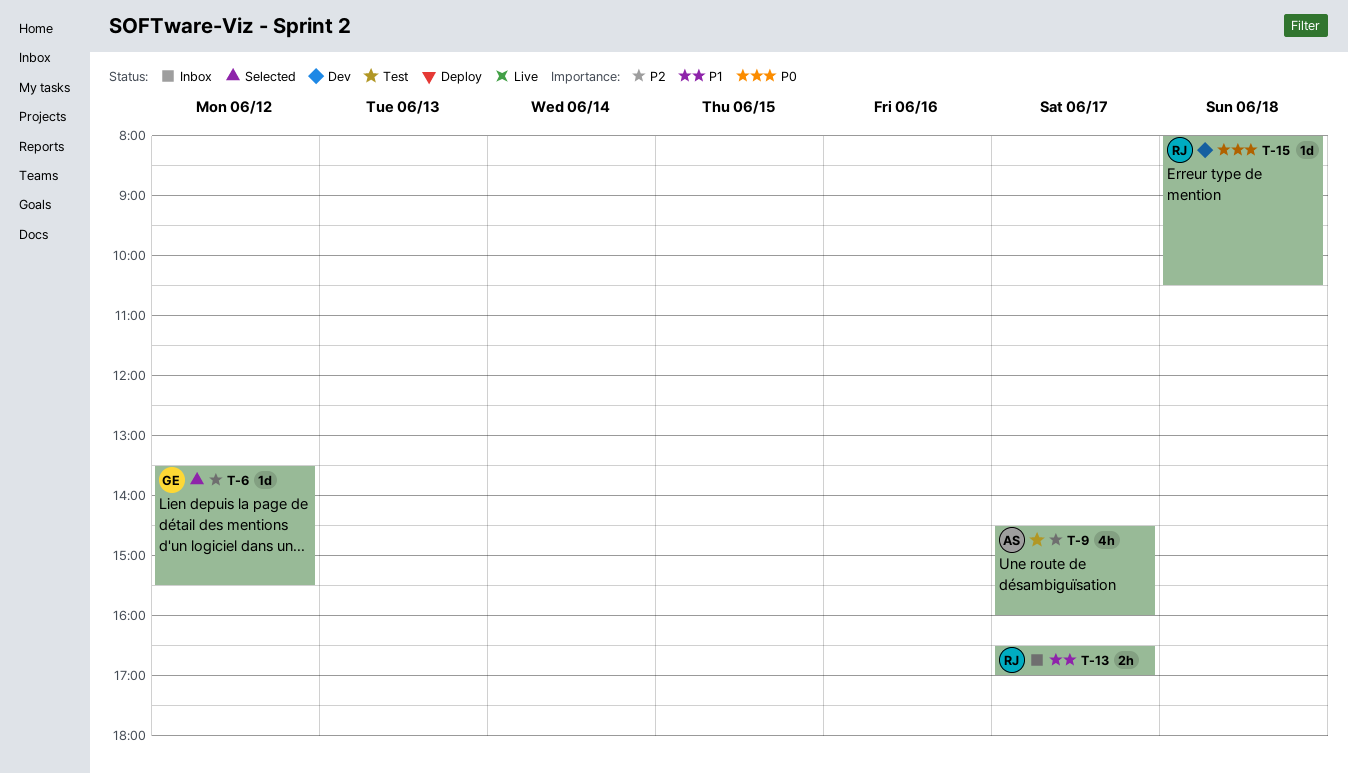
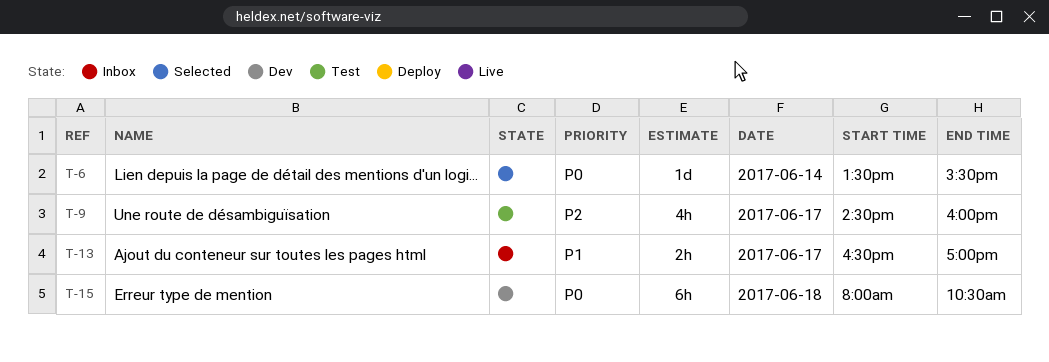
T-6, priority: P2 -> P0
T-6, day: Jun 12 -> Jun 14
T-15, estimate: 1d -> 6h

